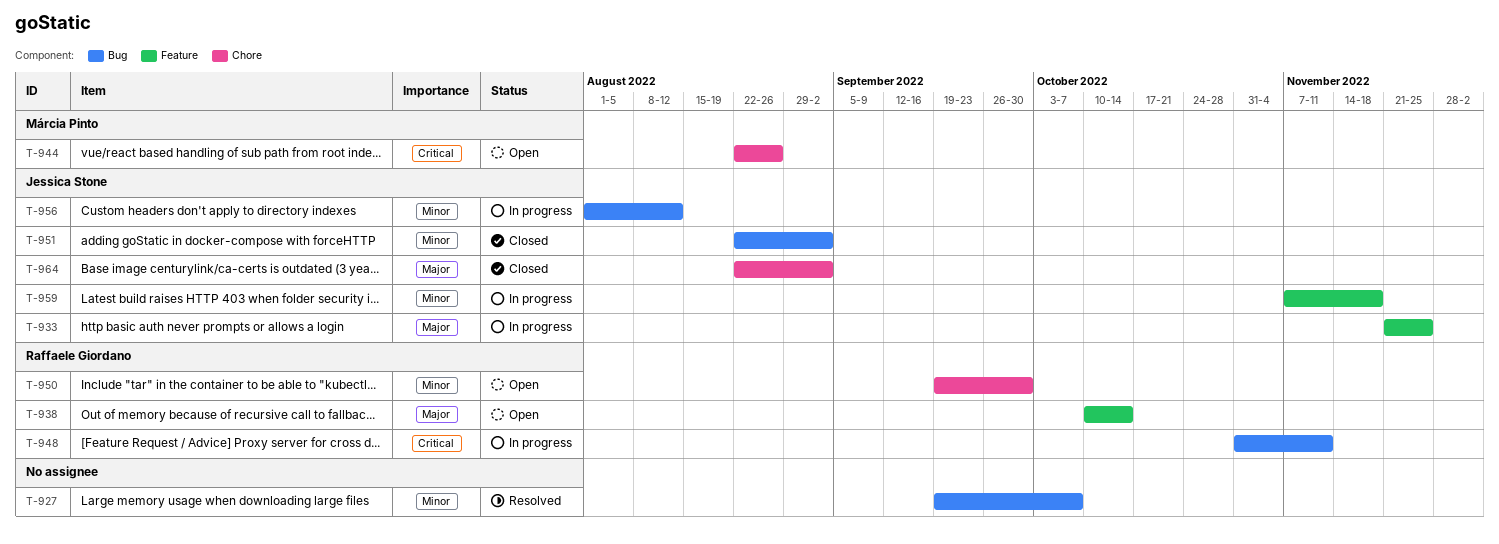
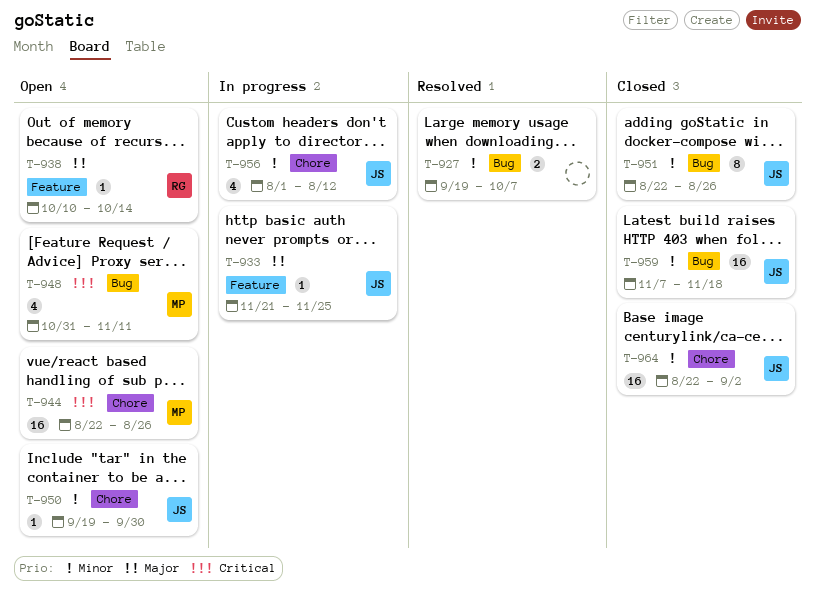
T-948, status: In progress -> Open
T-948, owner: Raffaele Giordano -> Márcia Pinto
T-950, owner: Raffaele Giordano -> Jessica Stone
T-951, due: Sep 2 -> Aug 26
T-956, label: Bug -> Chore
T-959, status: In progress -> Closed
T-959, label: Feature -> Bug
T-964, priority: Major -> Minor

